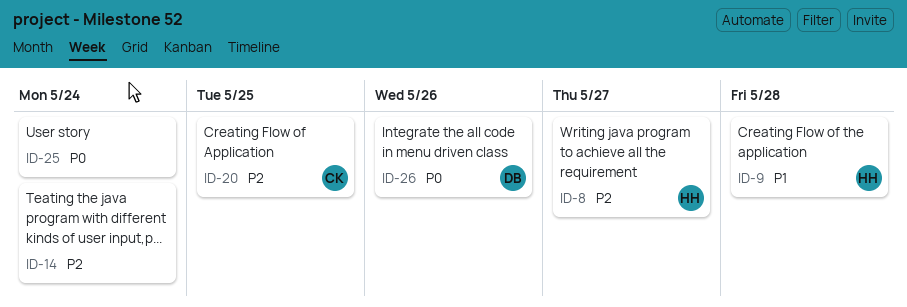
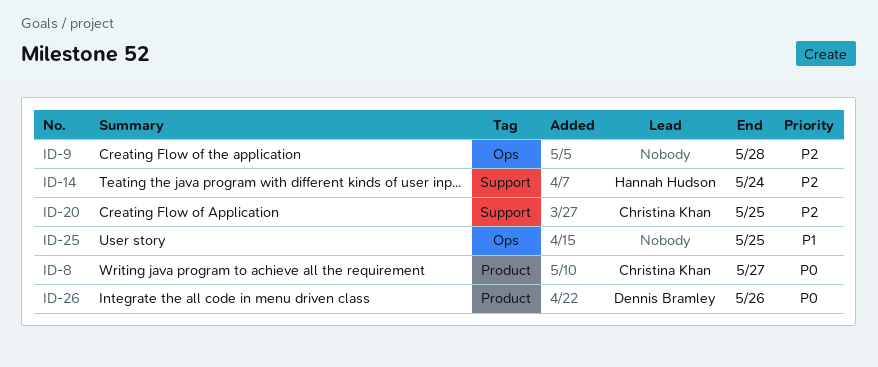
ID-8, owner: Hannah Hudson -> Christina Khan
ID-8, priority: P2 -> P0
ID-9, owner: Hannah Hudson -> none
ID-9, priority: P1 -> P2
ID-14, owner: none -> Hannah Hudson
ID-25, priority: P0 -> P1
ID-25, due: May 24 -> May 25

